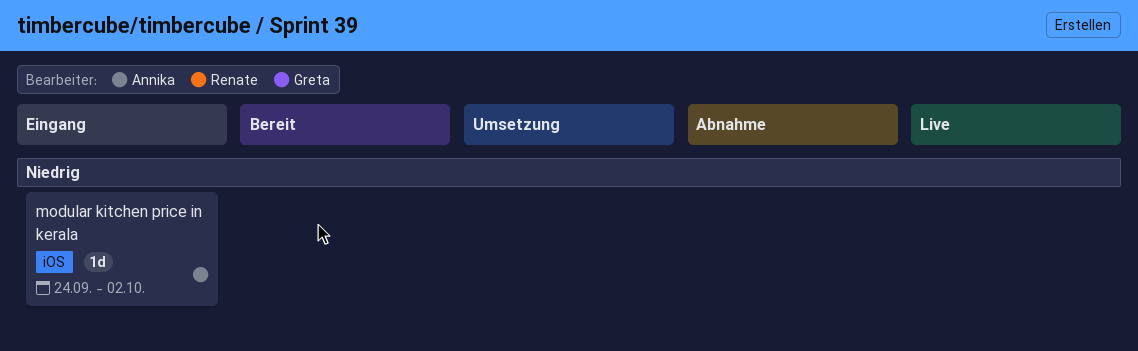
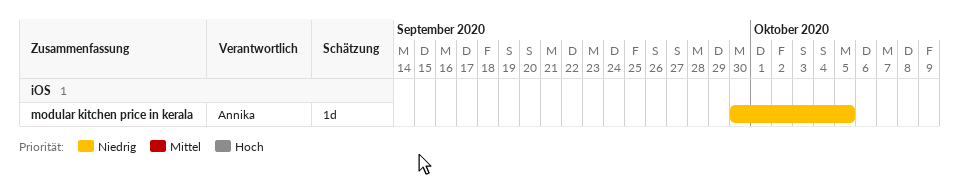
modular kitchen price in kerala, start: Sep 24 -> Sep 30
modular kitchen price in kerala, due: Oct 2 -> Oct 5

